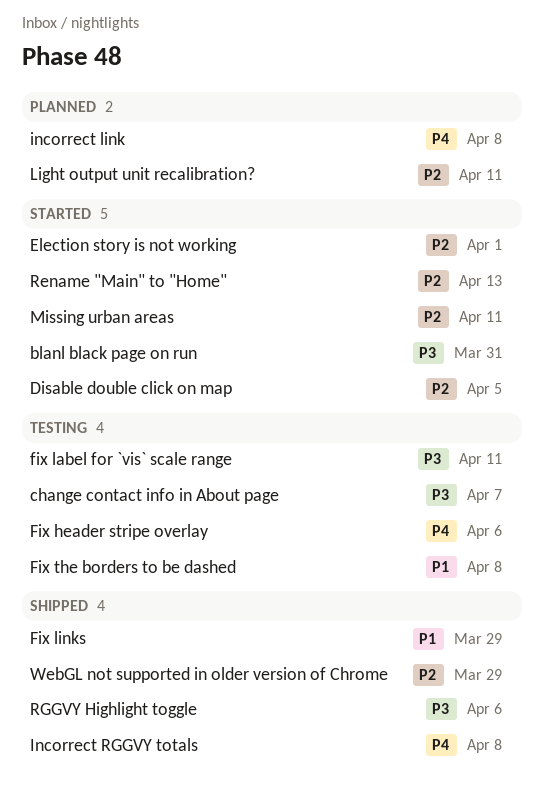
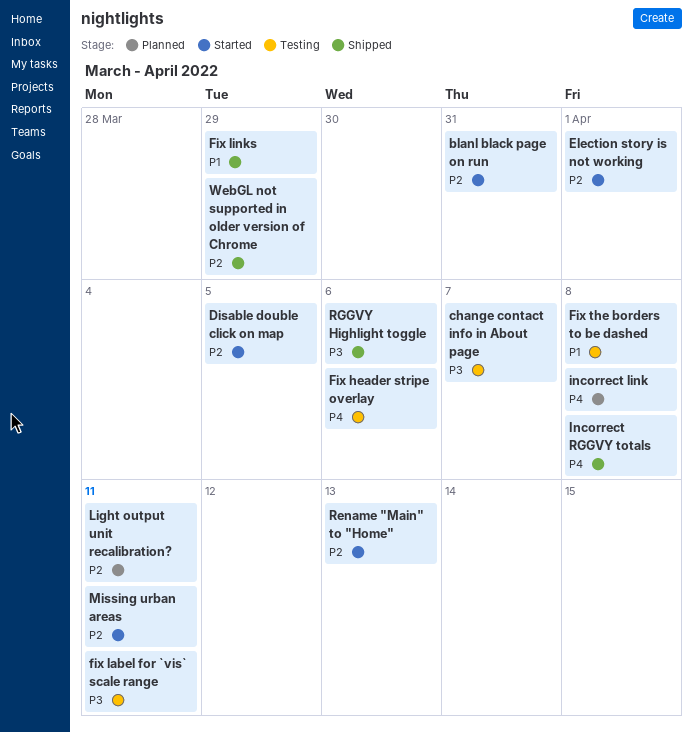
blanl black page on run, priority: P3 -> P2

